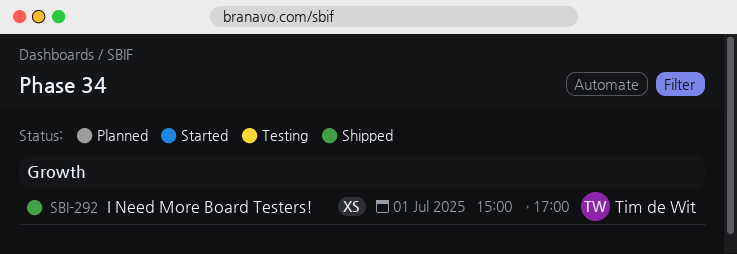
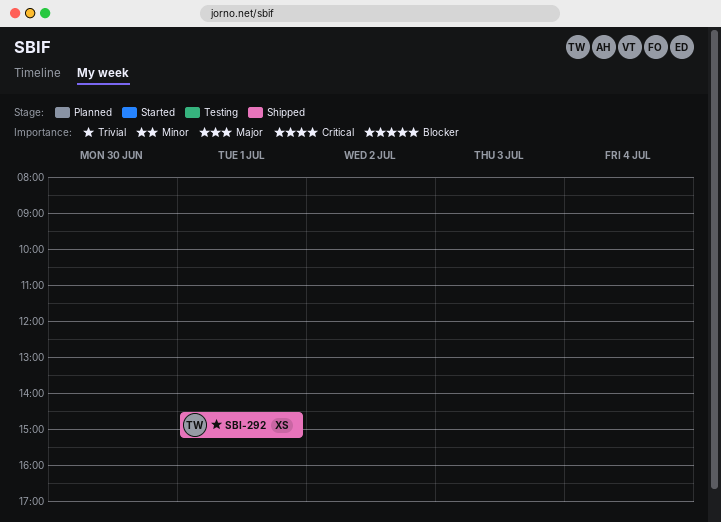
SBI-292, begins: 15:00 -> 14:30
SBI-292, ends: 17:00 -> 15:15

